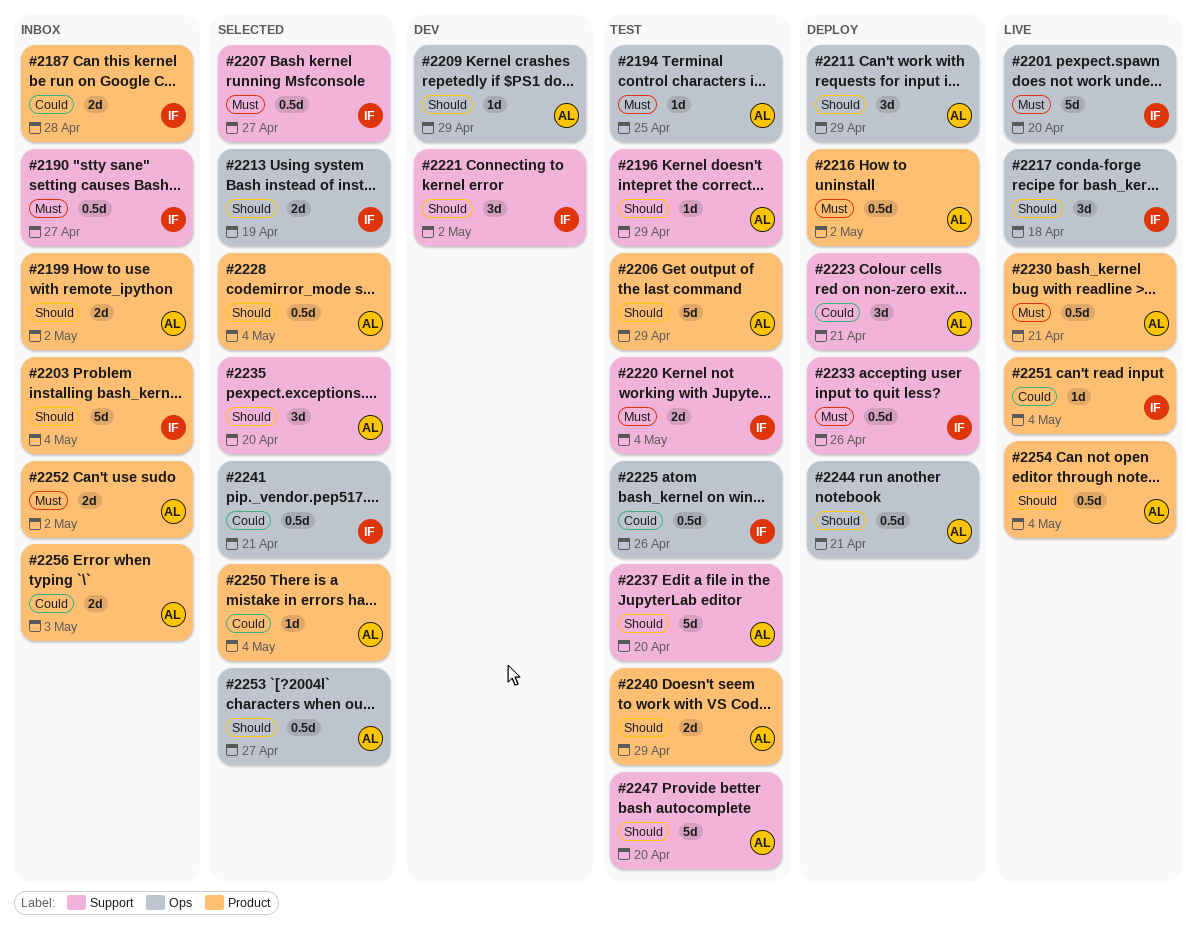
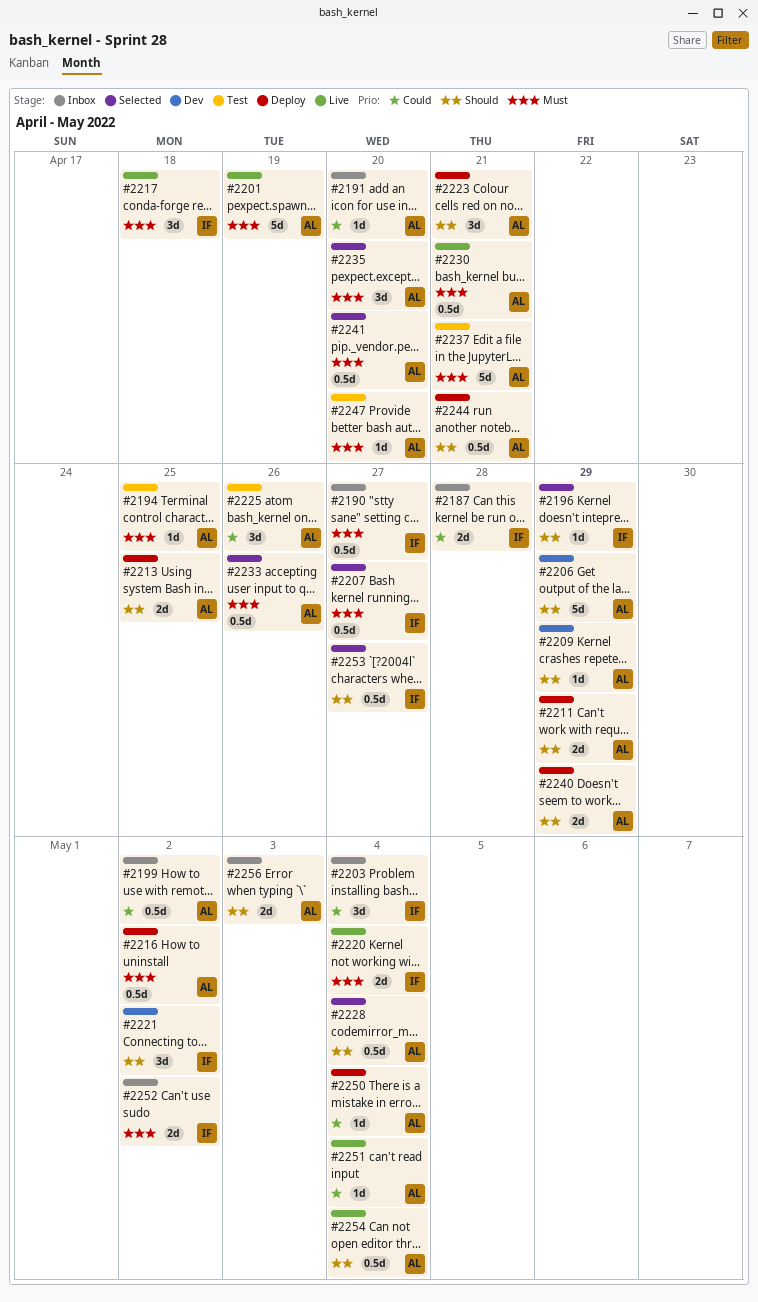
#2191: none -> present
#2196, status: Test -> Selected
#2196, owner: AL -> IF
#2199, priority: Should -> Could
#2199, estimate: 2d -> 0.5d
#2201, owner: IF -> AL
#2201, due: Apr 20 -> Apr 19
#2203, priority: Should -> Could
#2203, estimate: 5d -> 3d
#2206, status: Test -> Dev
#2211, estimate: 3d -> 2d
#2213, status: Selected -> Deploy
#2213, owner: IF -> AL
#2213, due: Apr 19 -> Apr 25
#2217, priority: Should -> Must
#2220, status: Test -> Live
#2223, priority: Could -> Should
#2225, owner: IF -> AL
#2225, estimate: 0.5d -> 3d
#2233, status: Deploy -> Selected
#2233, owner: IF -> AL
#2235, priority: Should -> Must
#2237, priority: Should -> Must
#2237, due: Apr 20 -> Apr 21
#2240, status: Test -> Deploy
#2241, owner: IF -> AL
#2241, priority: Could -> Must
#2241, due: Apr 21 -> Apr 20
#2247, priority: Should -> Must
#2247, estimate: 5d -> 1d
#2250, status: Selected -> Deploy
#2251, owner: IF -> AL
#2252, owner: AL -> IF
#2253, owner: AL -> IF
#2256, priority: Could -> Should

